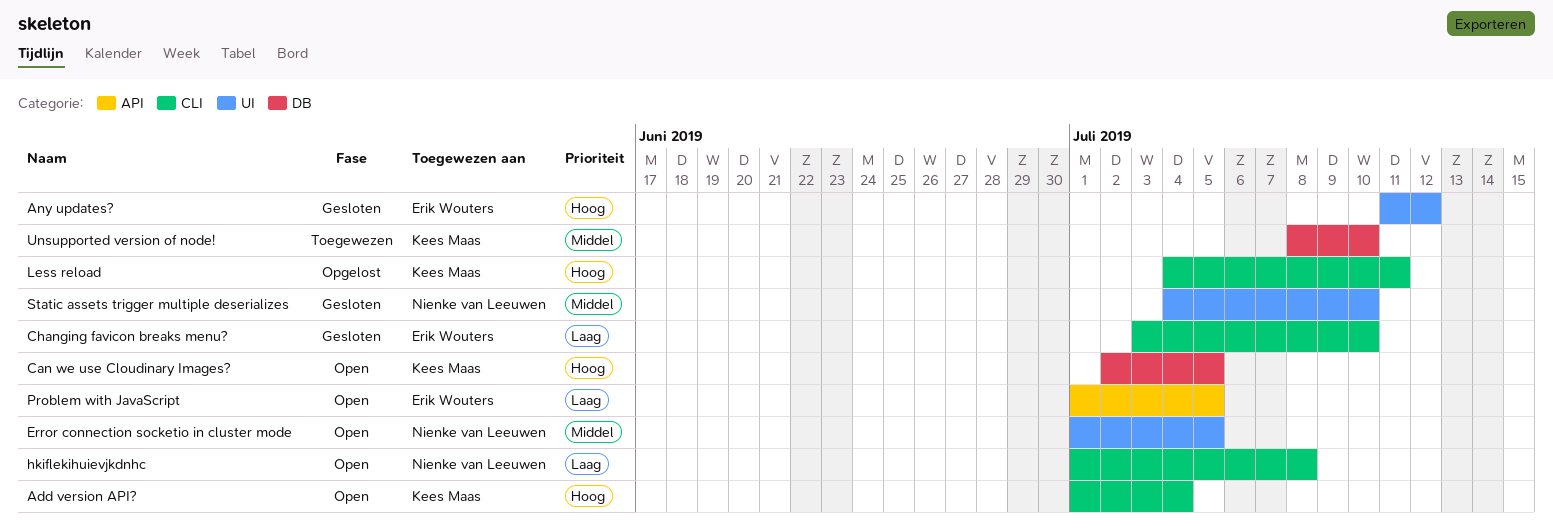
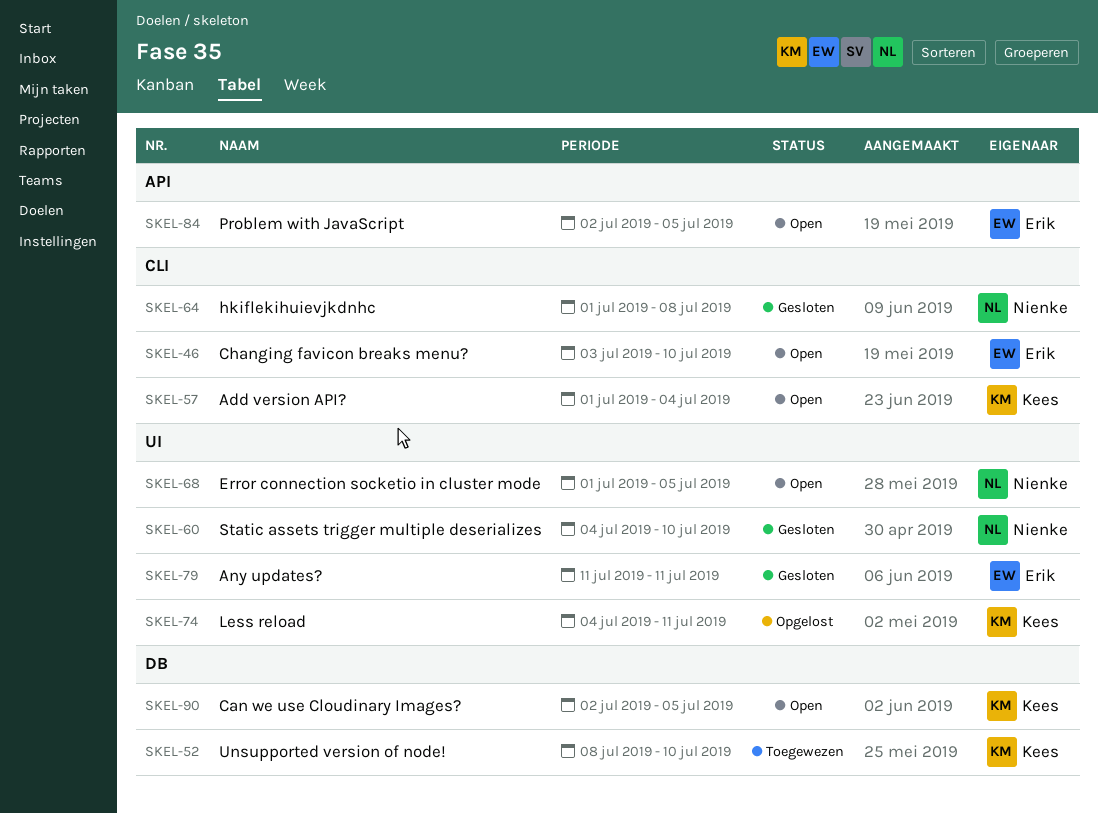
Any updates?, due: Jul 12 -> Jul 11
Changing favicon breaks menu?, status: Gesloten -> Open
hkiflekihuievjkdnhc, status: Open -> Gesloten
Less reload, label: CLI -> UI
Problem with JavaScript, start: Jul 1 -> Jul 2

